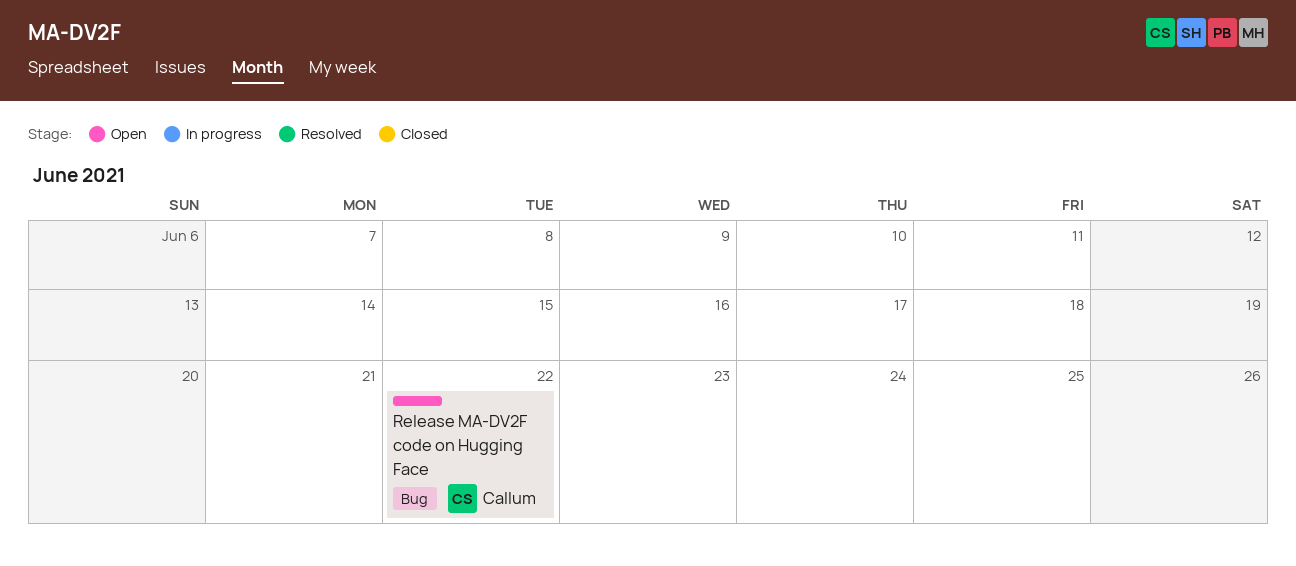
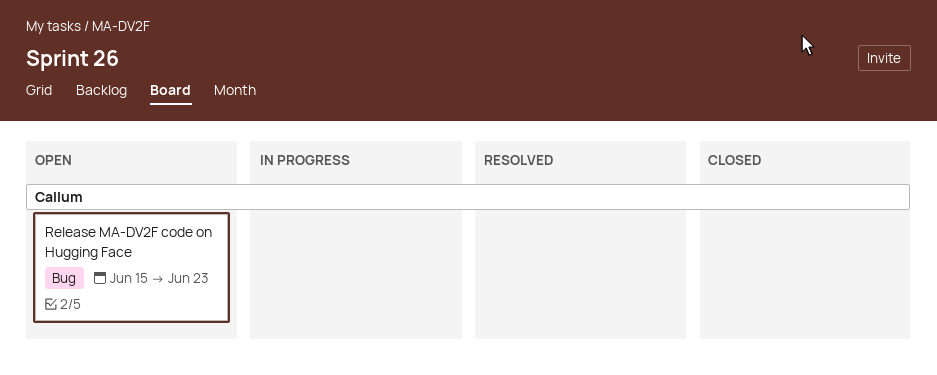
Release MA-DV2F code on Hugging Face, due: Jun 22 -> Jun 23

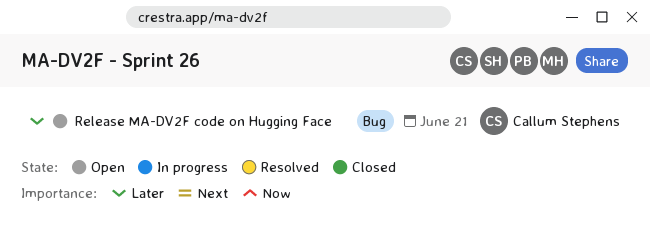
Release MA-DV2F code on Hugging Face, due: Jun 23 -> Jun 21

